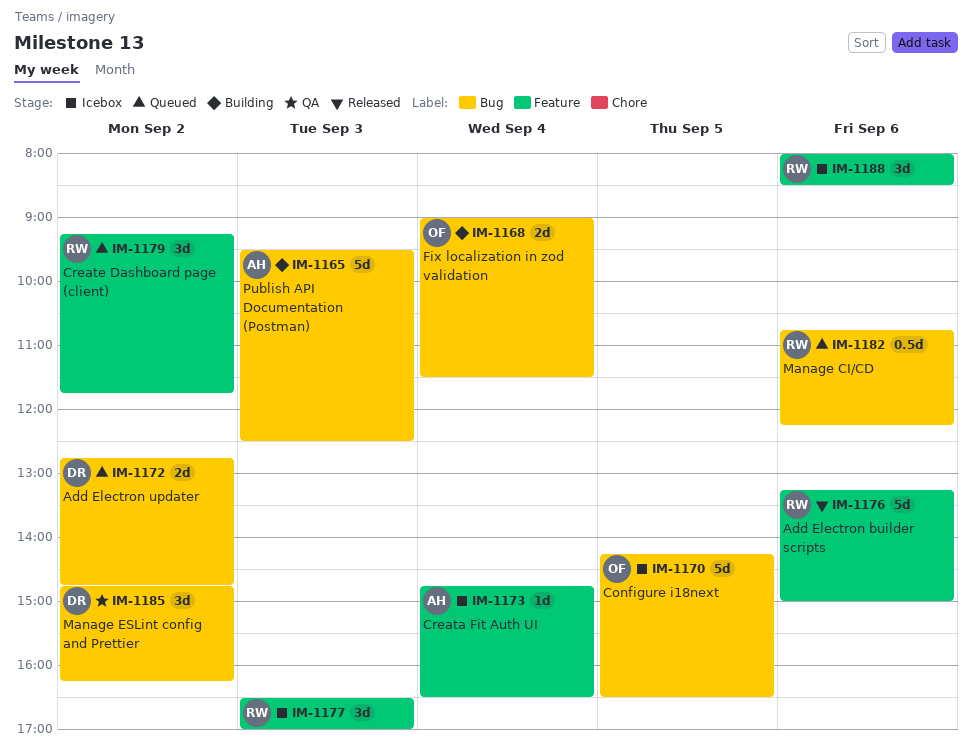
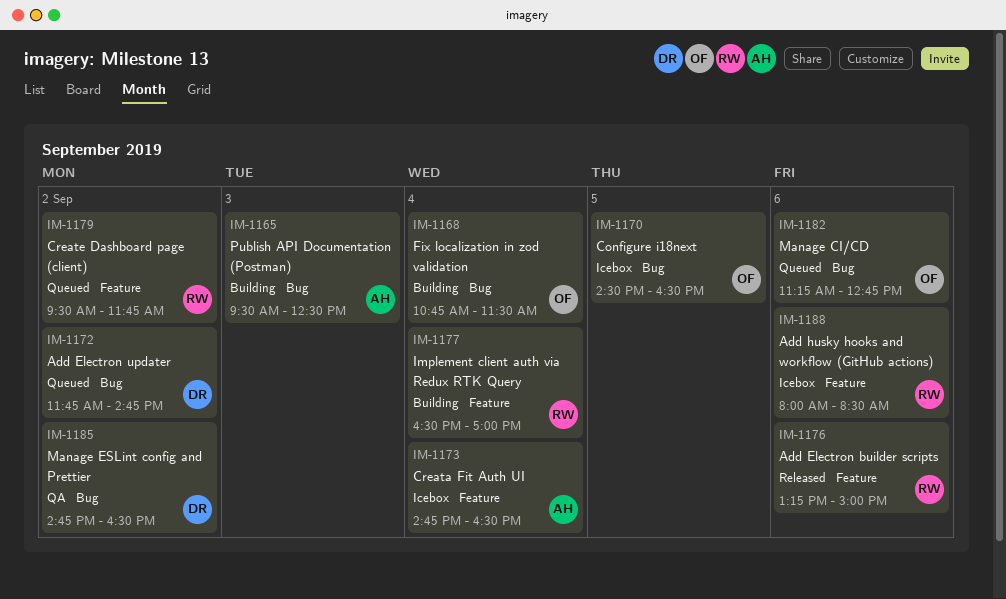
IM-1168, begins: 09:00 -> 10:45
IM-1170, begins: 14:15 -> 14:30
IM-1172, begins: 12:45 -> 11:45
IM-1177, status: Icebox -> Building
IM-1177, day: Sep 3 -> Sep 4
IM-1179, begins: 09:15 -> 09:30
IM-1182, owner: RW -> OF
IM-1182, begins: 10:45 -> 11:15
IM-1182, ends: 12:15 -> 12:45
IM-1185, ends: 16:15 -> 16:30

